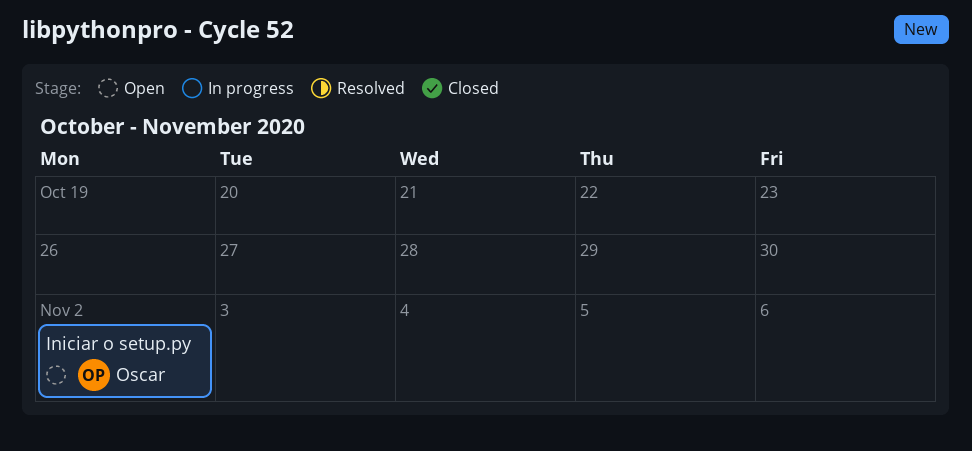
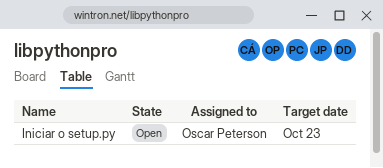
Iniciar o setup.py, due: Nov 2 -> Oct 23

